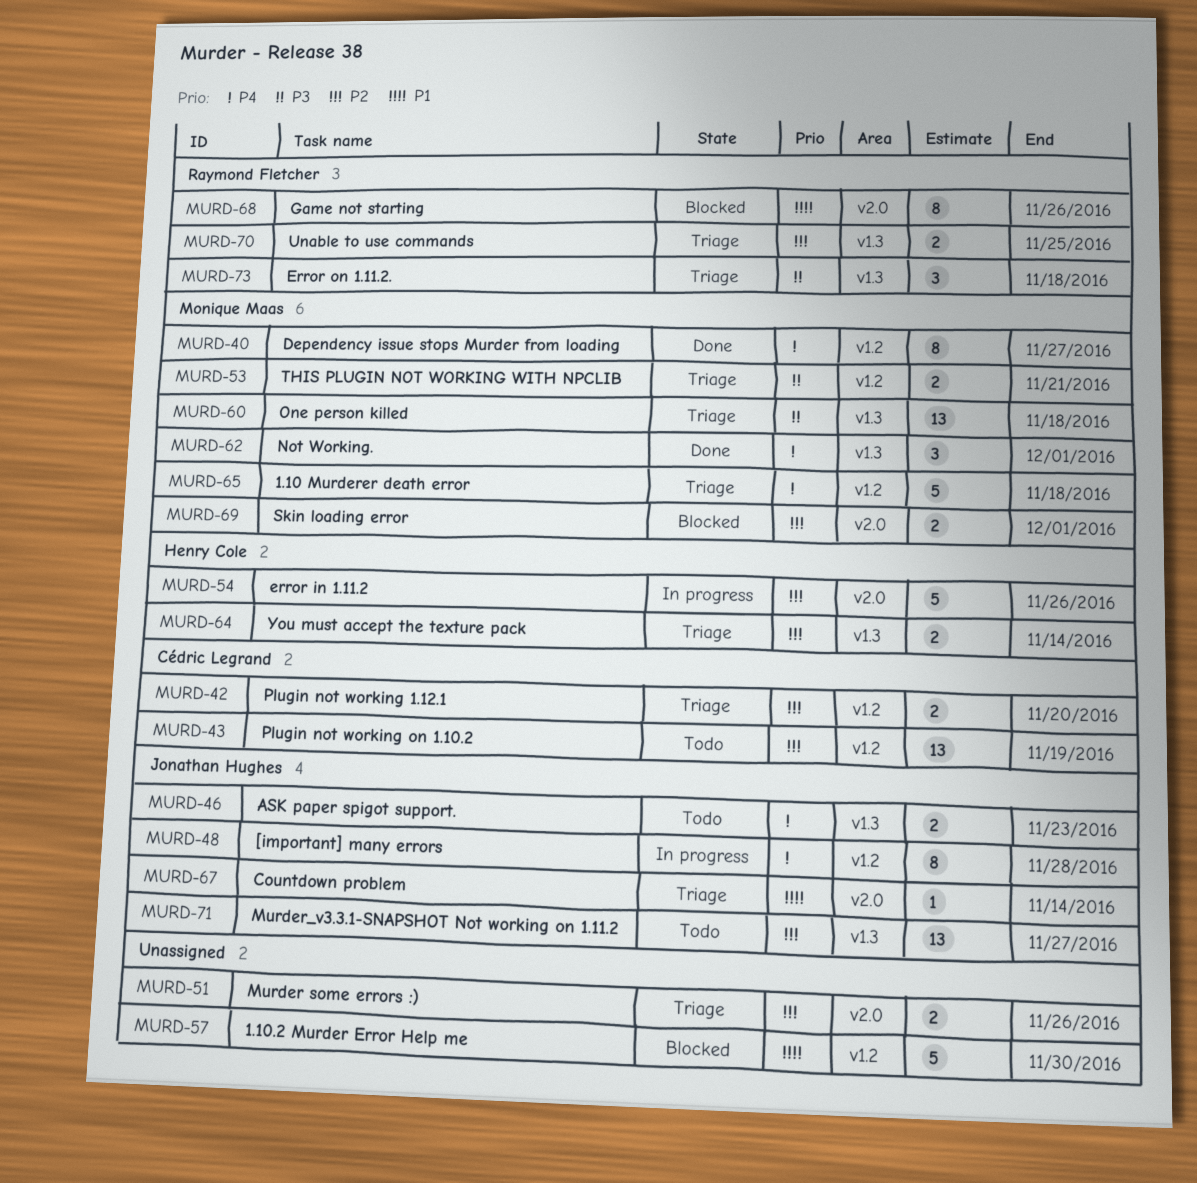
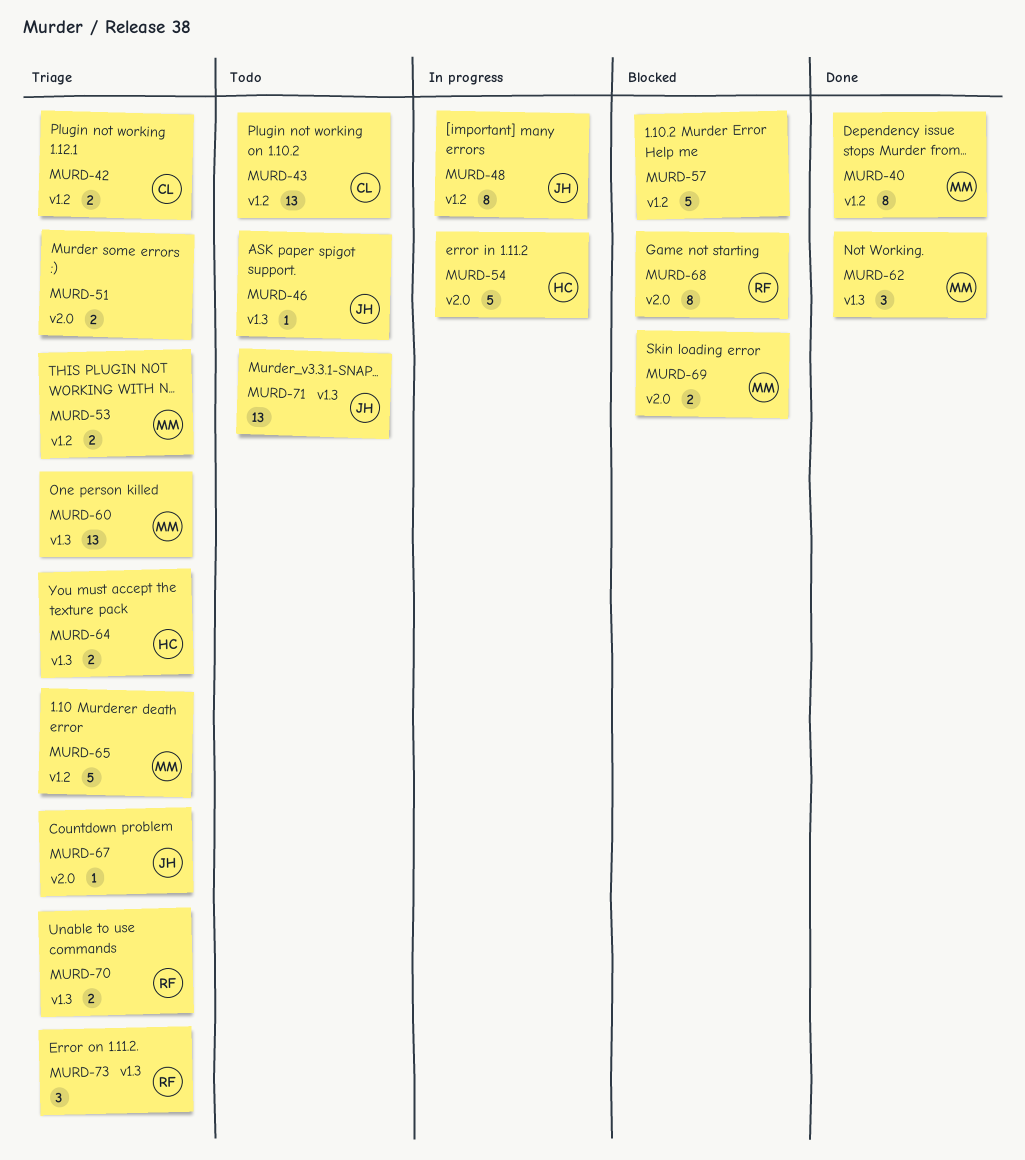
MURD-46, estimate: 2 -> 1

